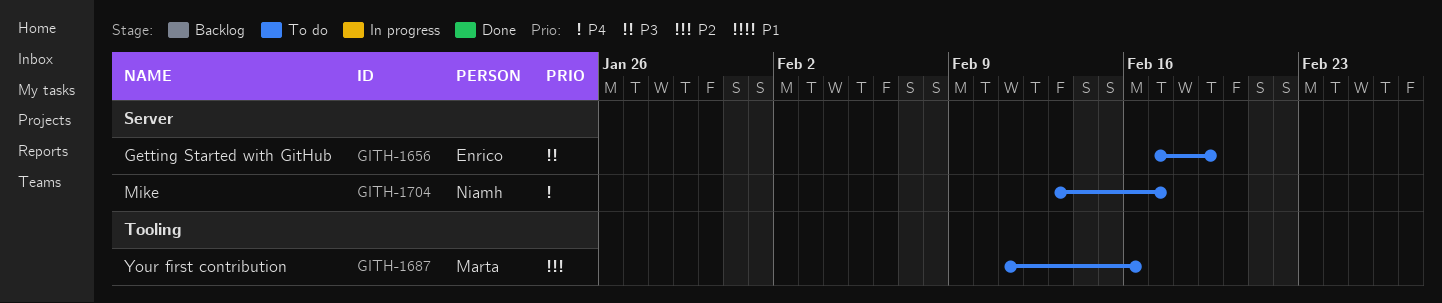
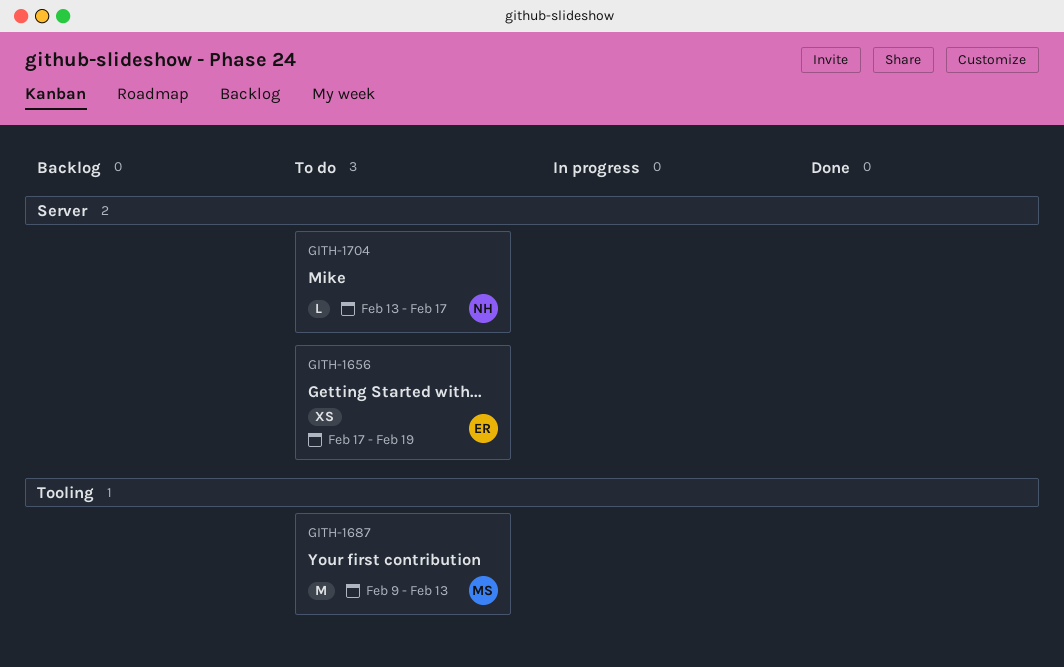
GITH-1687, start: Feb 11 -> Feb 9
GITH-1687, due: Feb 16 -> Feb 13

